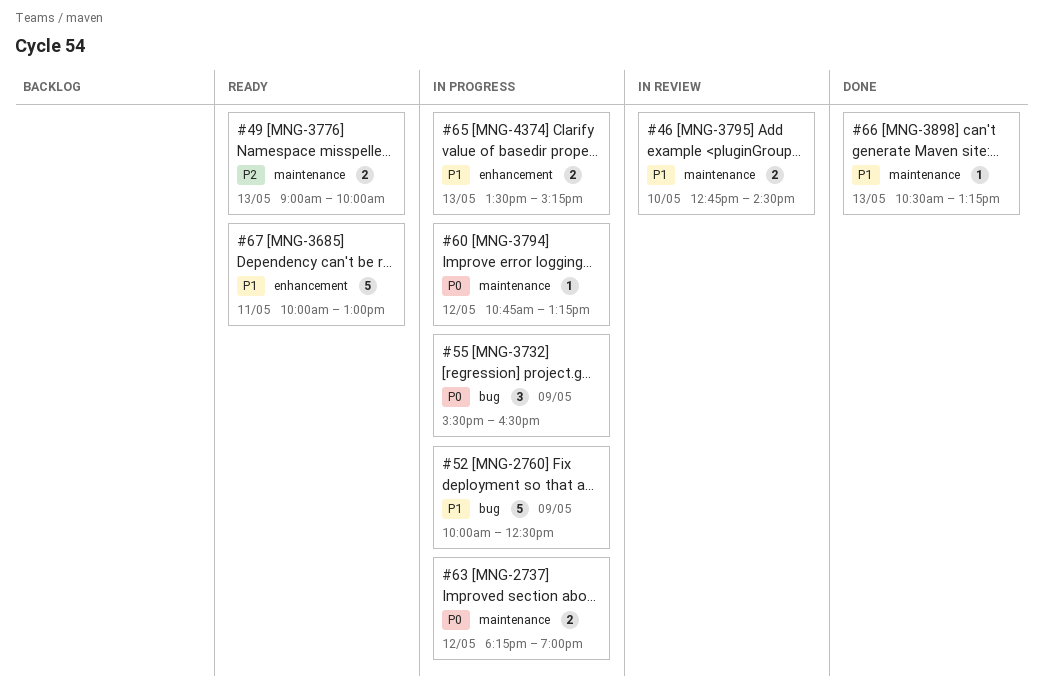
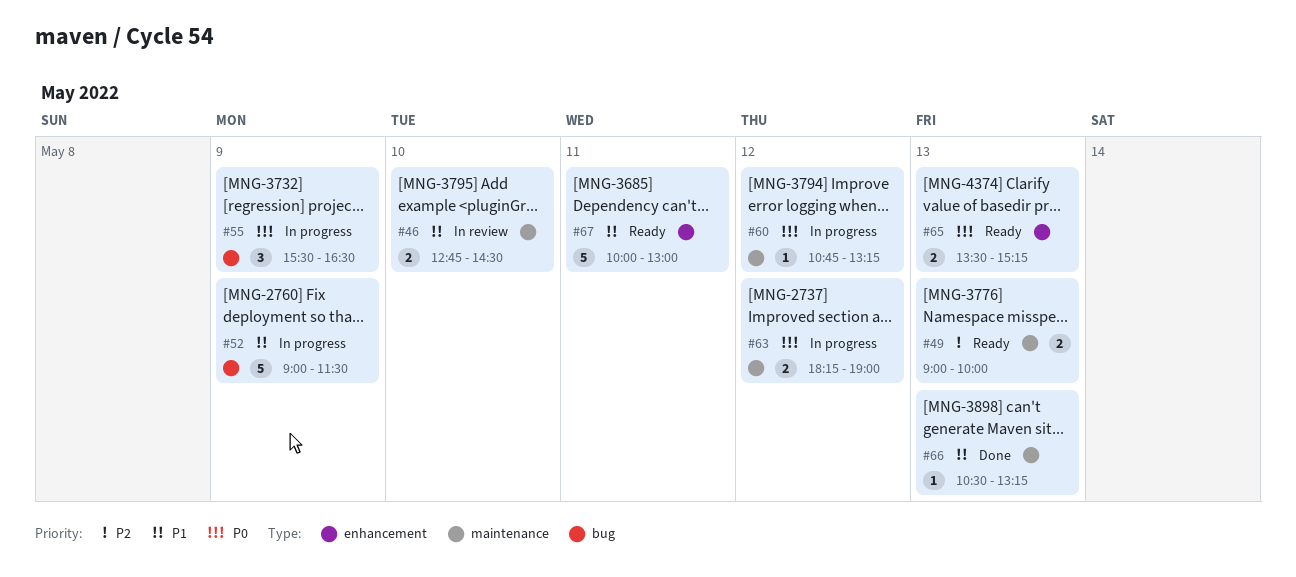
#52, begins: 10:00 -> 09:00
#52, ends: 12:30 -> 11:30
#65, status: In progress -> Ready
#65, priority: P1 -> P0

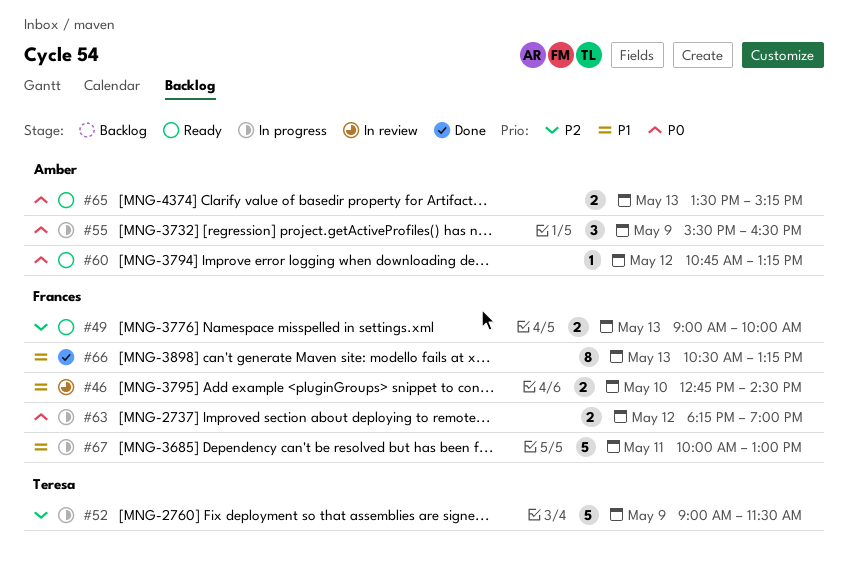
#52, priority: P1 -> P2
#60, status: In progress -> Ready
#66, estimate: 1 -> 8
#67, status: Ready -> In progress

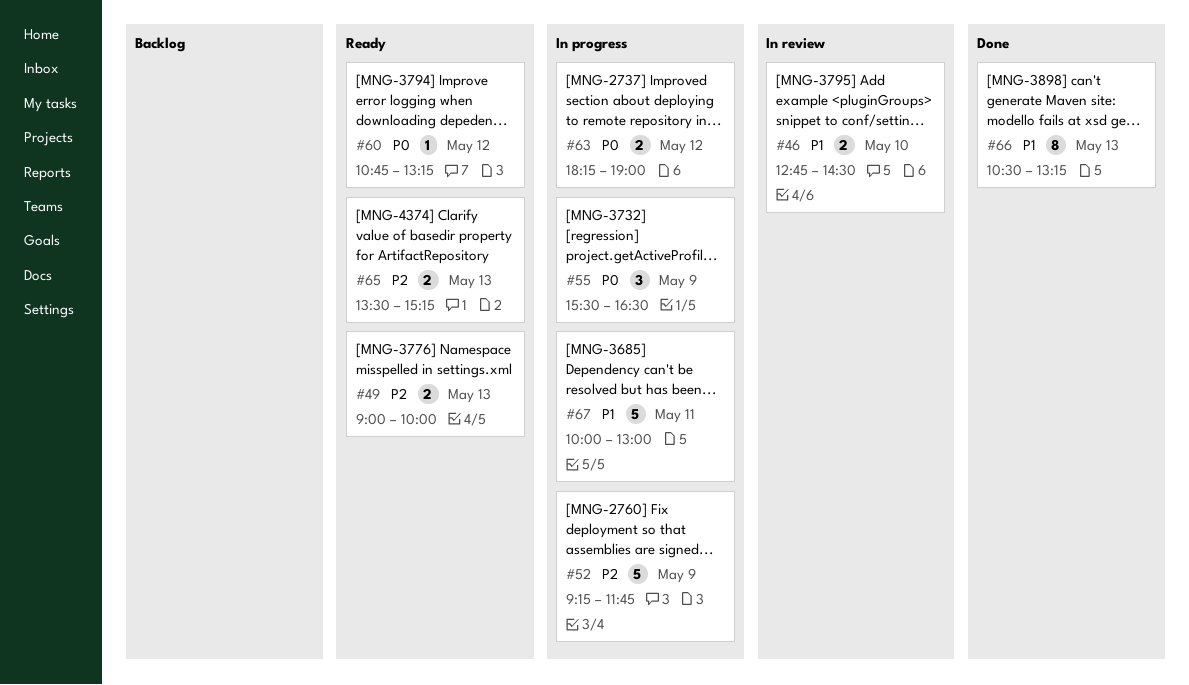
#52, begins: 09:00 -> 09:15
#52, ends: 11:30 -> 11:45
#65, priority: P0 -> P2

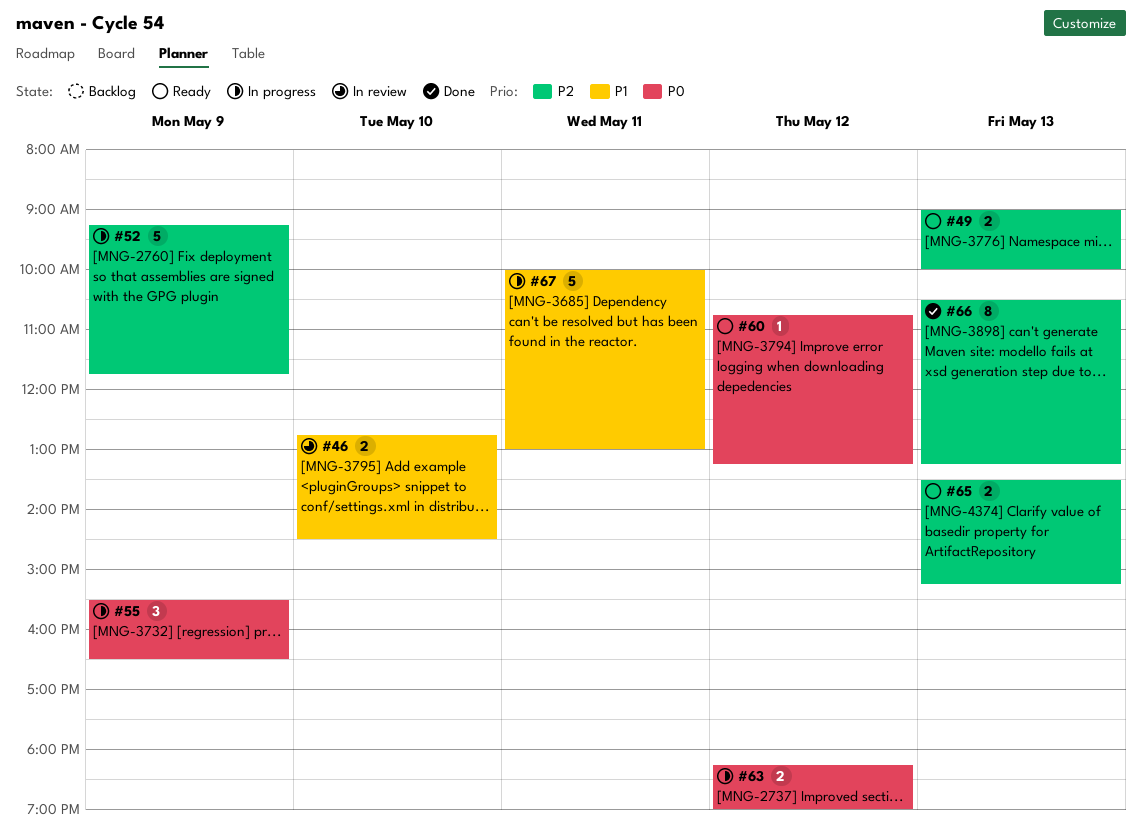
#66, priority: P1 -> P2

